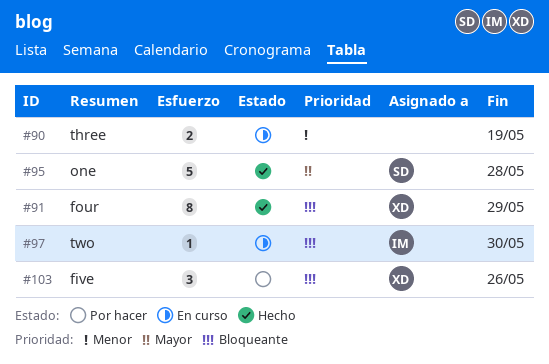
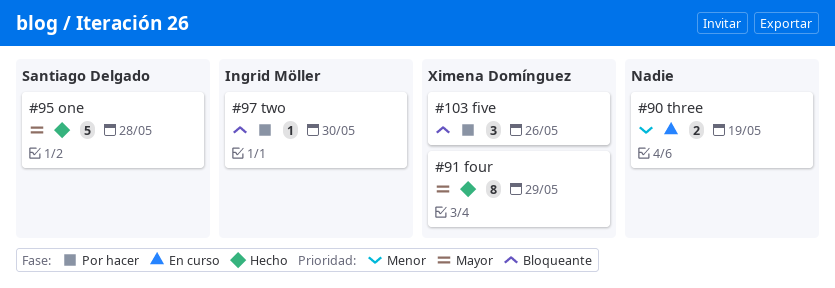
#91, priority: Bloqueante -> Mayor
#97, status: En curso -> Por hacer

